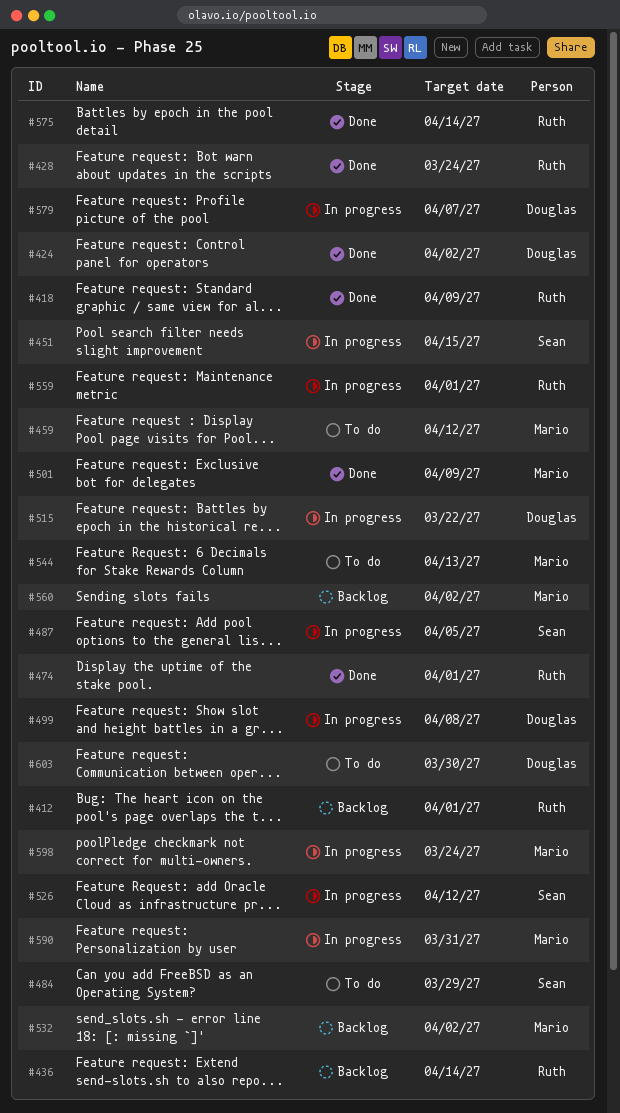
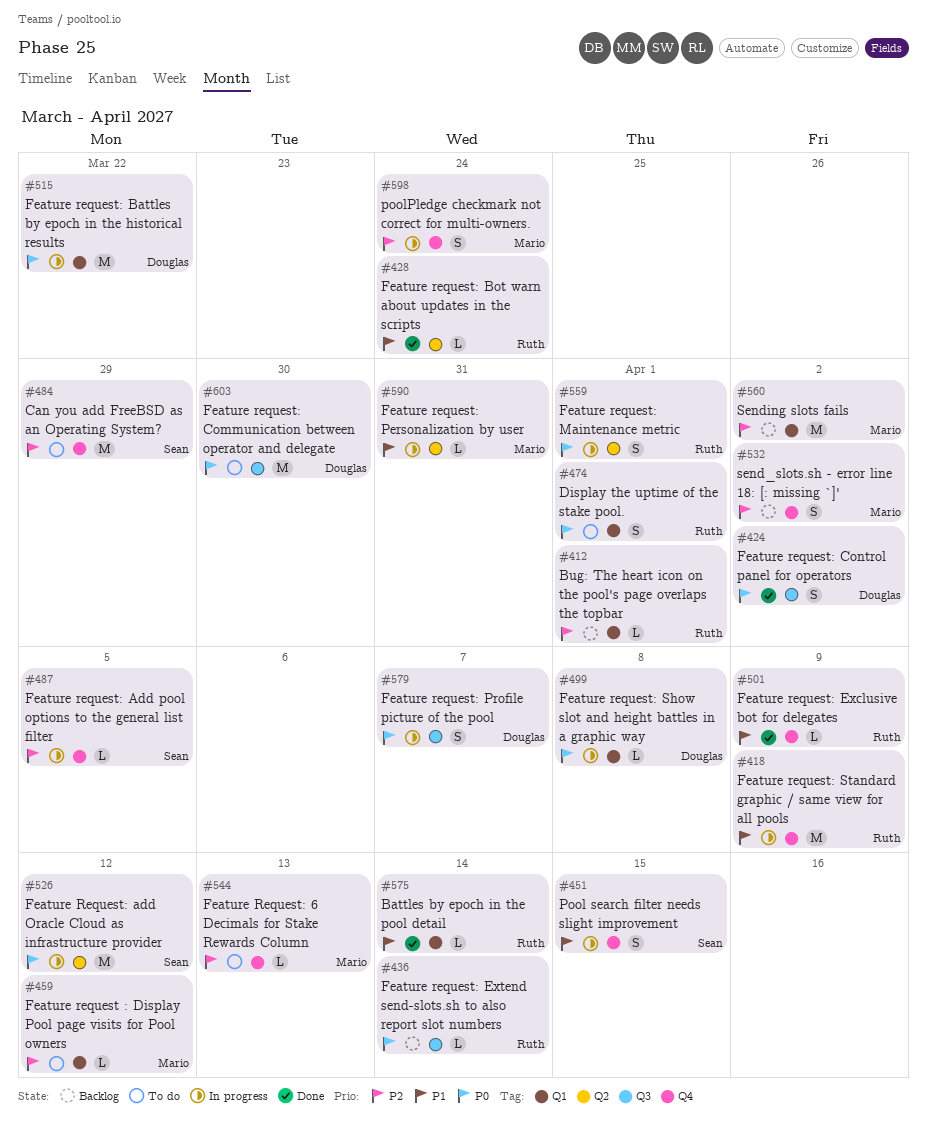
#418, status: Done -> In progress
#474, status: Done -> To do
#501, owner: Mario -> Ruth

